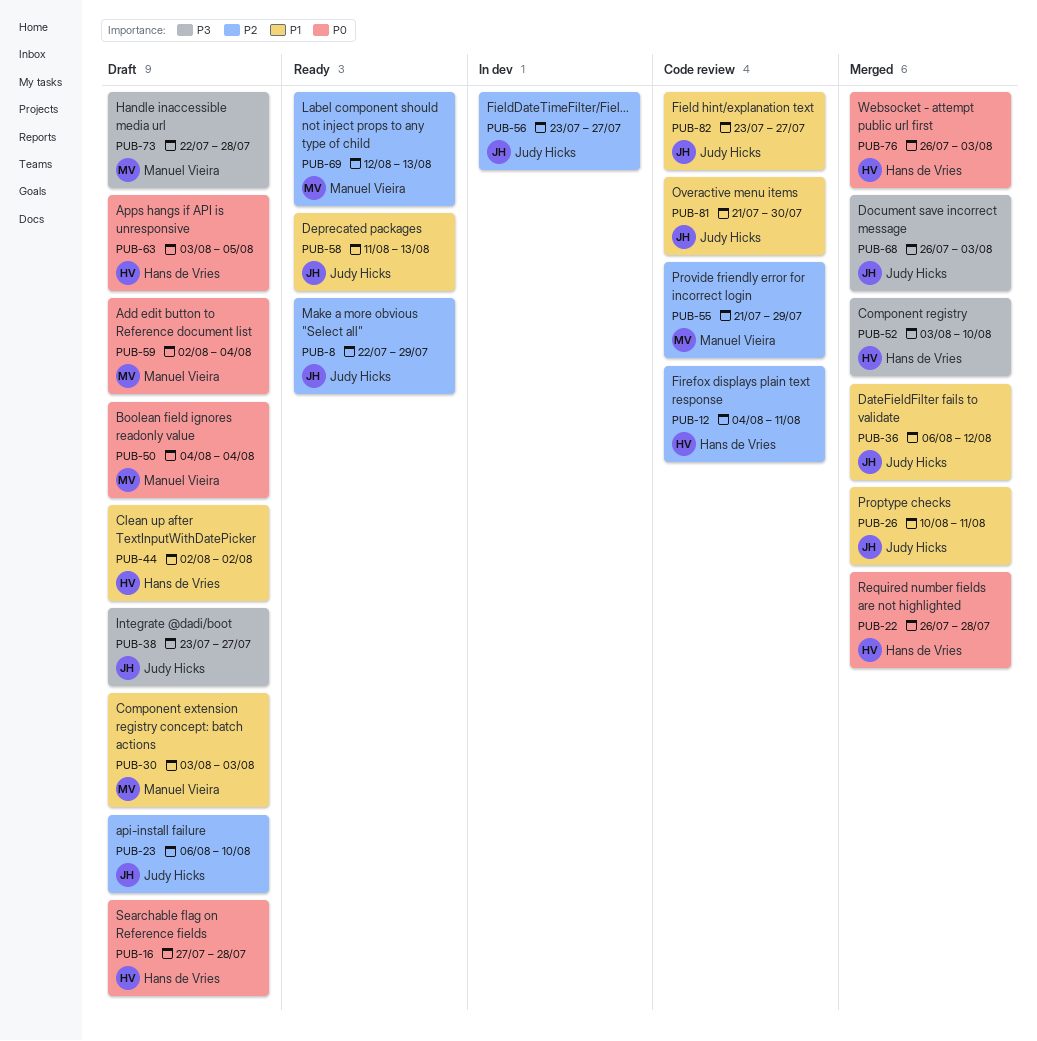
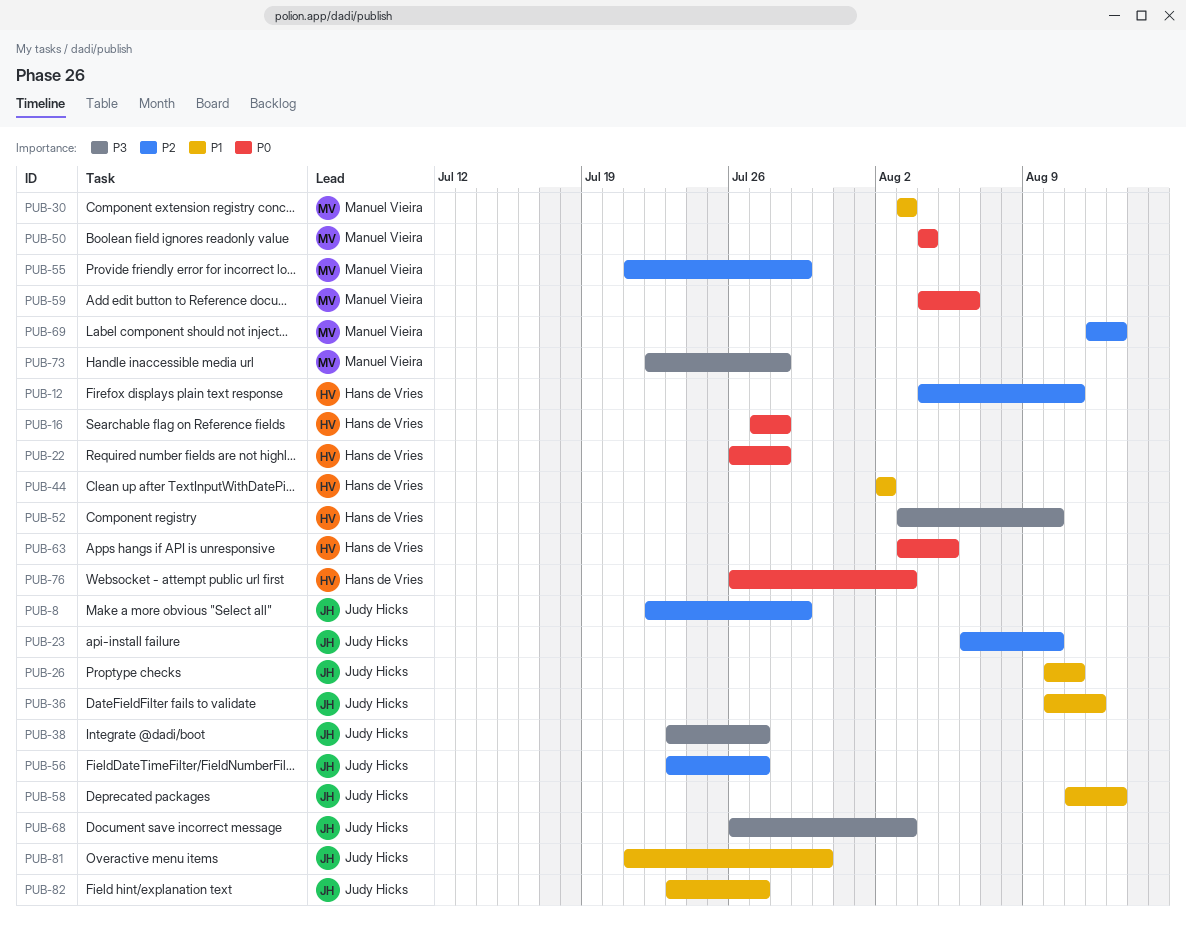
PUB-36, start: Aug 6 -> Aug 10
PUB-59, start: Aug 2 -> Aug 4
PUB-59, due: Aug 4 -> Aug 6

